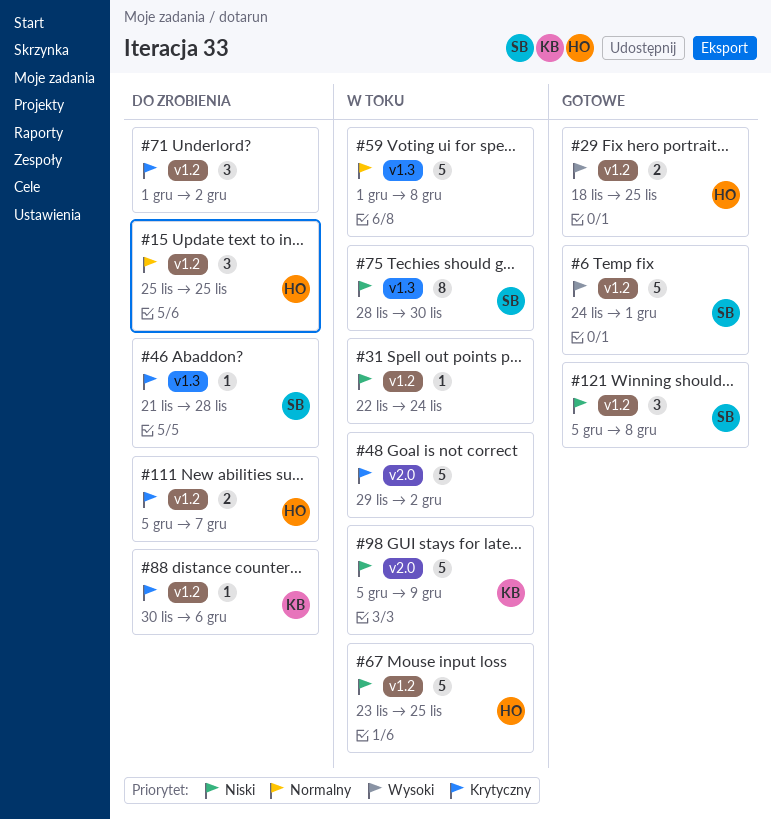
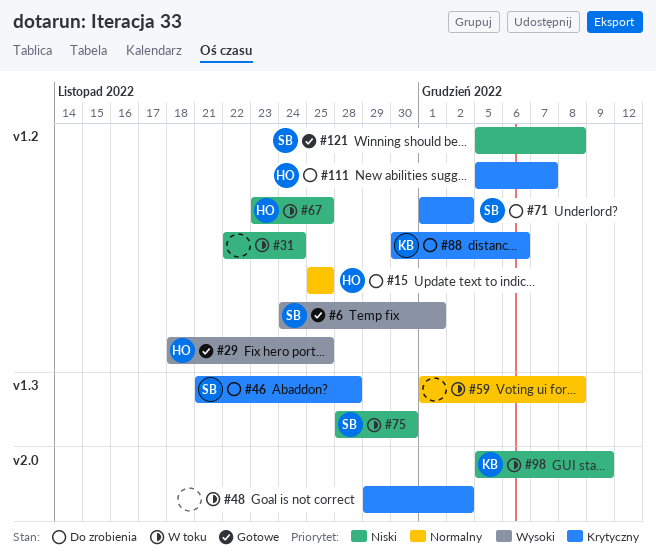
#71, owner: none -> SB

